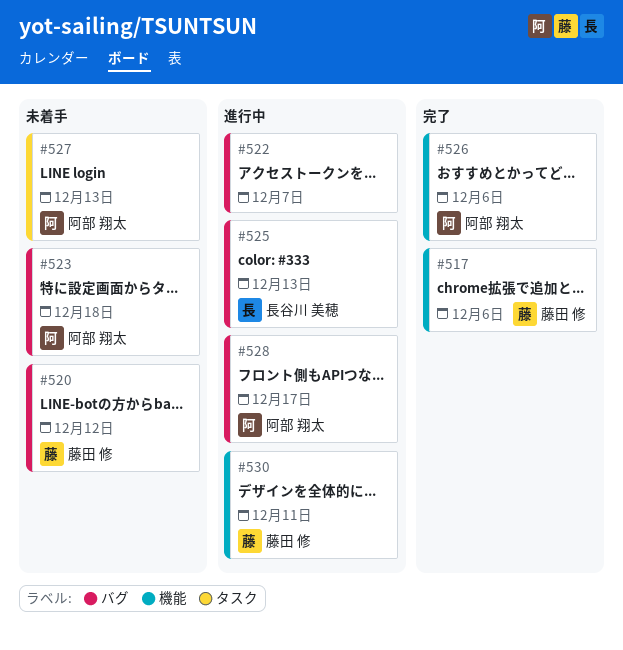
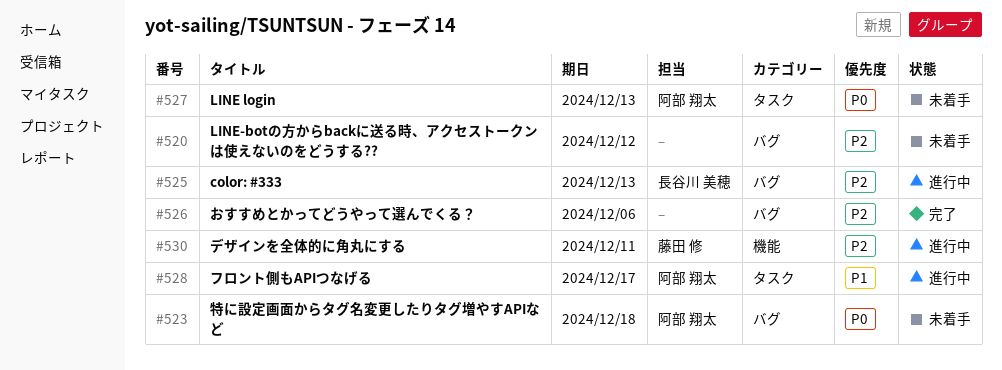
#517: present -> none
#520, owner: 藤田 修 -> none
#522: present -> none
#526, owner: 阿部 翔太 -> none
#526, label: 機能 -> バグ
#528, label: バグ -> タスク

